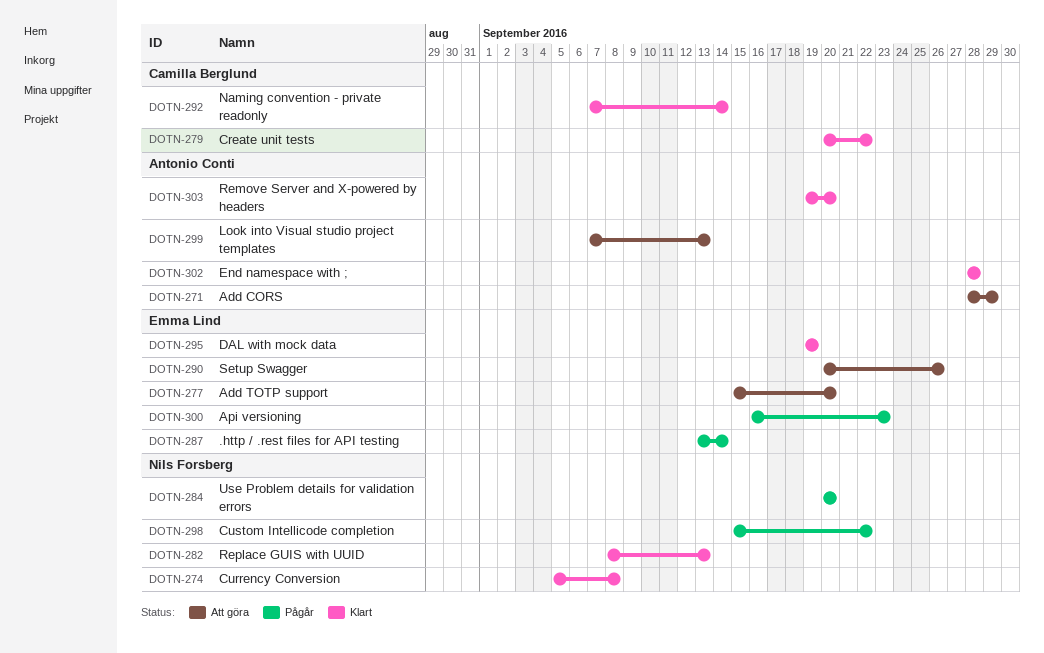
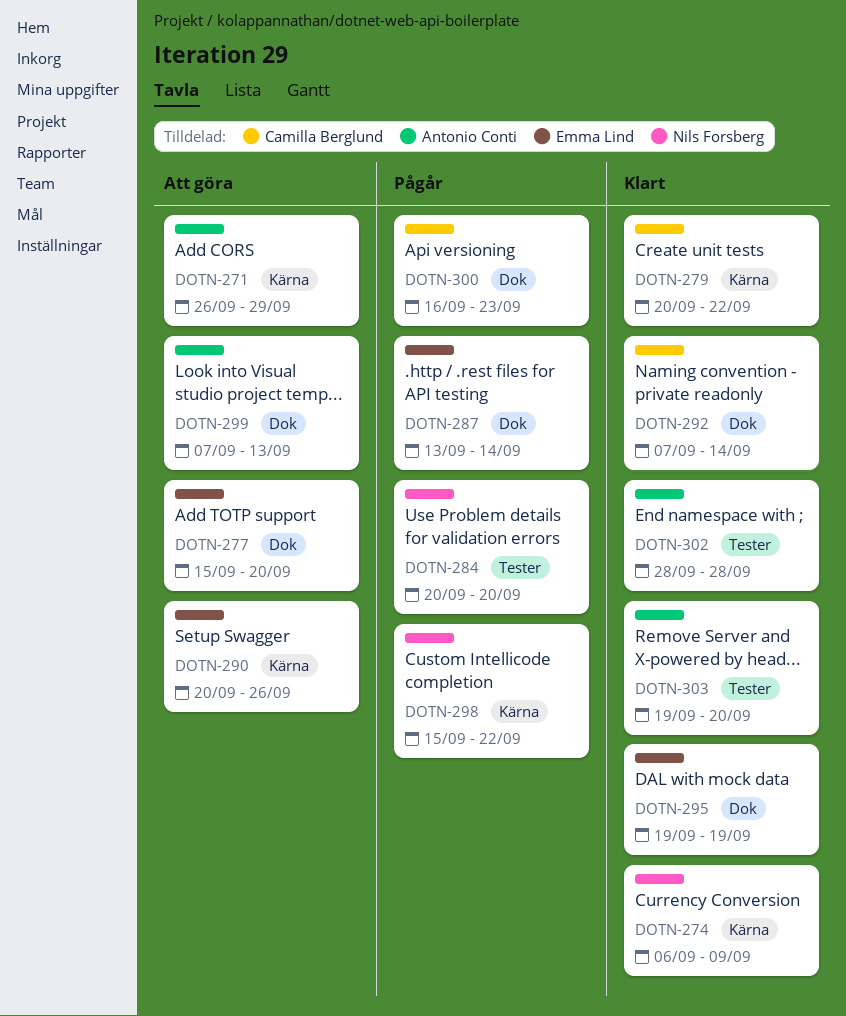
DOTN-271, start: Sep 28 -> Sep 26
DOTN-274, start: Sep 5 -> Sep 6
DOTN-274, due: Sep 8 -> Sep 9
DOTN-282: present -> none
DOTN-300, owner: Emma Lind -> Camilla Berglund

